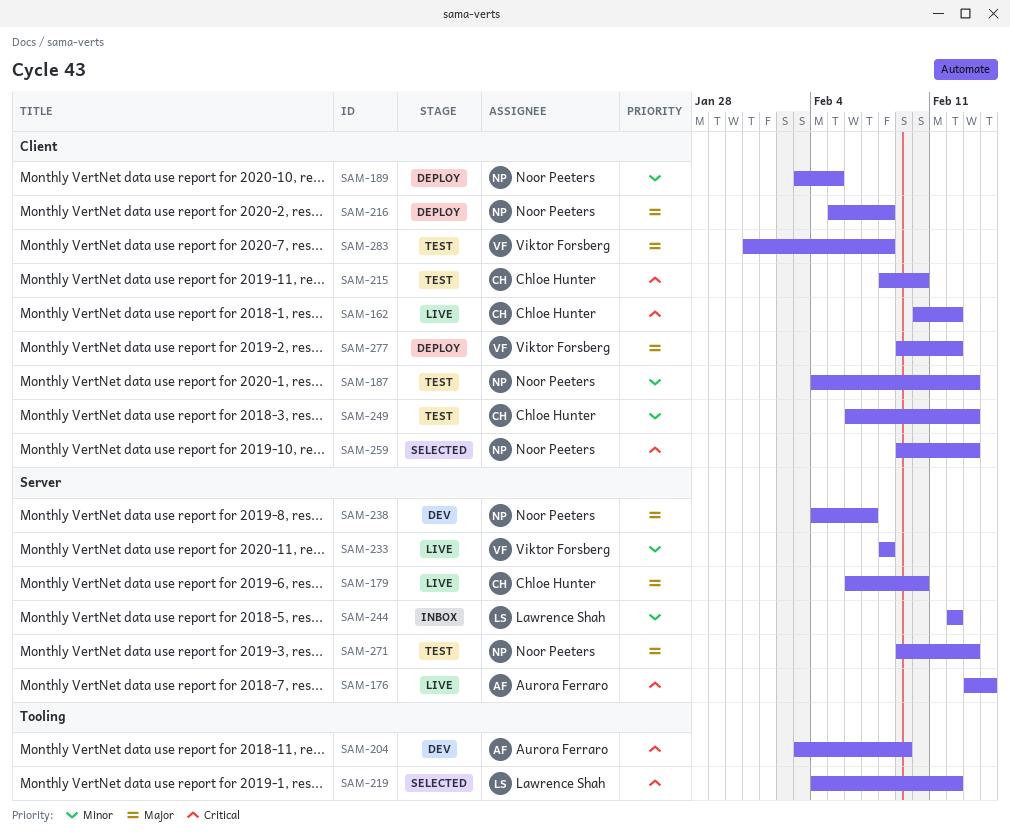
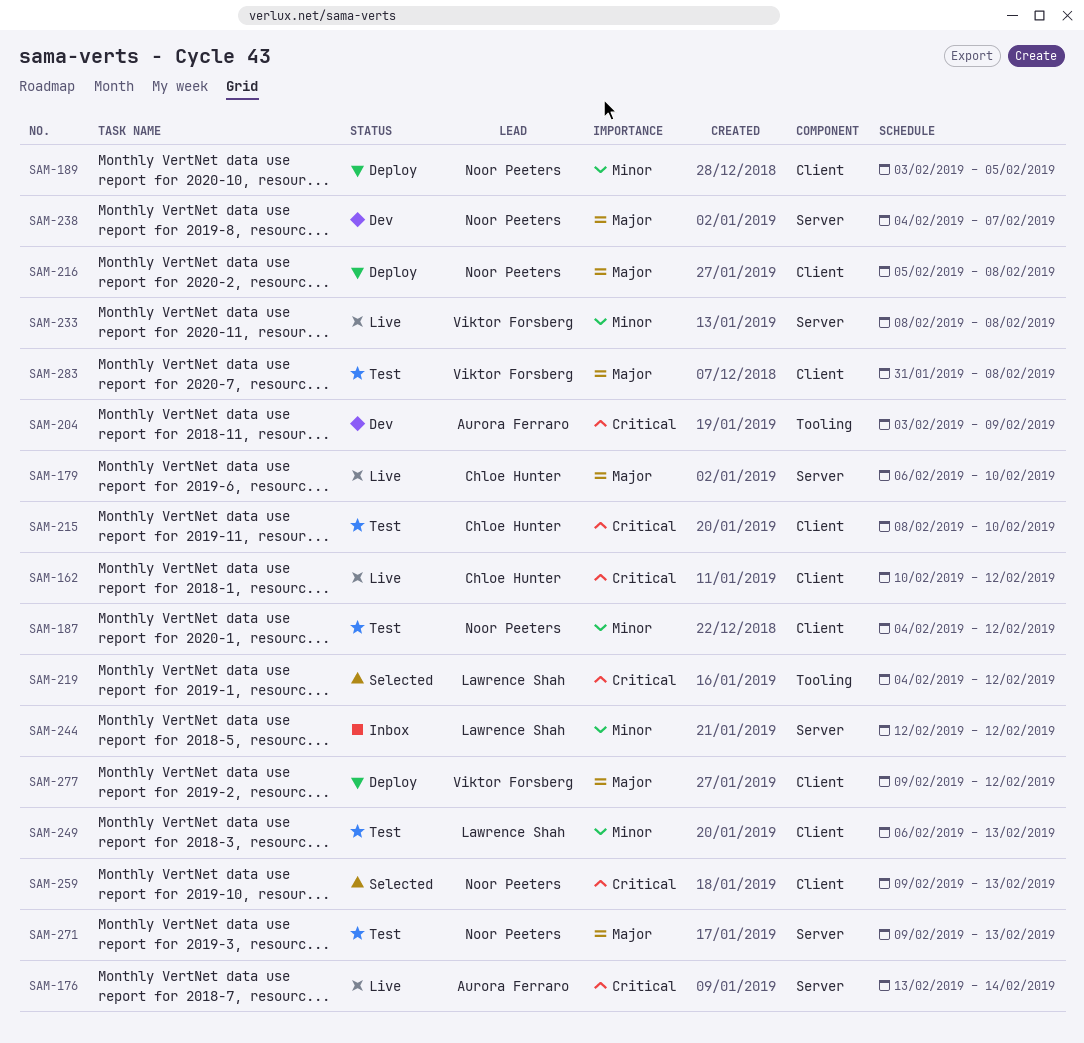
SAM-187, due: Feb 13 -> Feb 12
SAM-249, owner: Chloe Hunter -> Lawrence Shah

